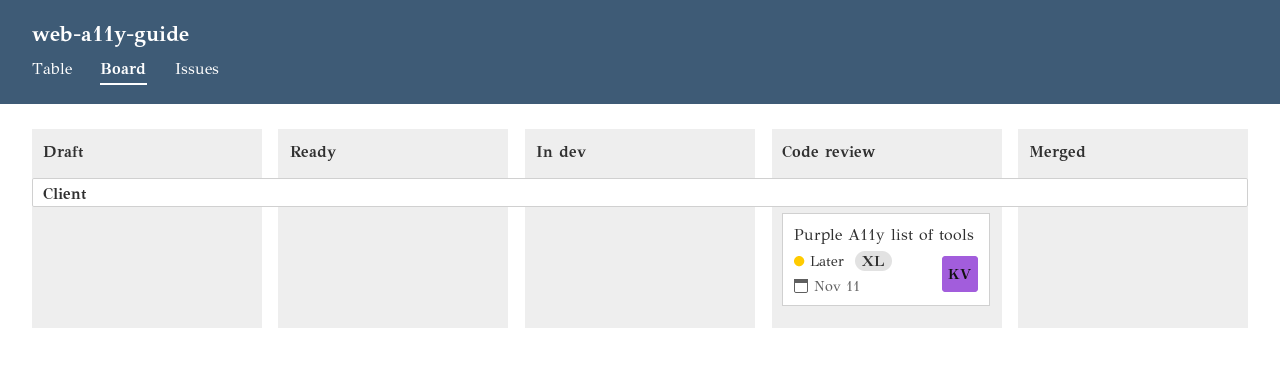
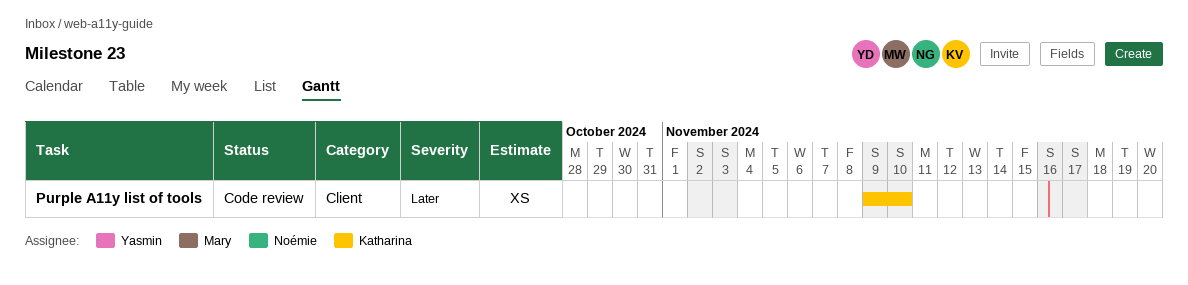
Purple A11y list of tools, estimate: XL -> XS
Purple A11y list of tools, due: Nov 11 -> Nov 10

